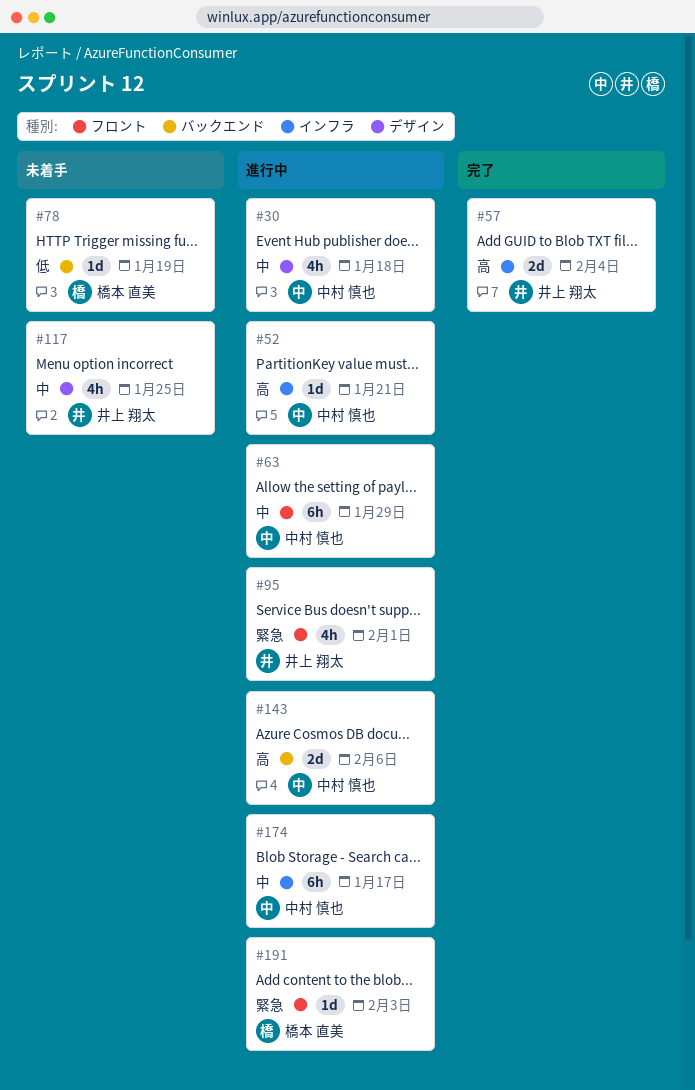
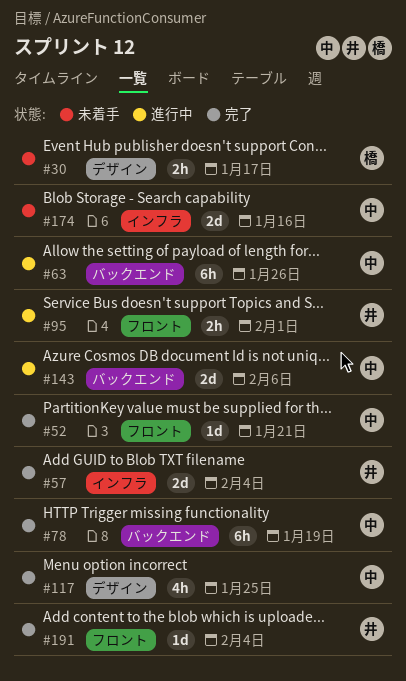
#30, status: 進行中 -> 未着手
#30, owner: 中村 慎也 -> 橋本 直美
#30, estimate: 4h -> 2h
#30, due: Jan 18 -> Jan 17
#52, status: 進行中 -> 完了
#52, label: インフラ -> フロント
#63, label: フロント -> バックエンド
#63, due: Jan 29 -> Jan 26
#78, status: 未着手 -> 完了
#78, owner: 橋本 直美 -> 中村 慎也
#78, estimate: 1d -> 6h
#95, estimate: 4h -> 2h
#117, status: 未着手 -> 完了
#117, owner: 井上 翔太 -> 中村 慎也
#174, status: 進行中 -> 未着手
#174, estimate: 6h -> 2d
#174, due: Jan 17 -> Jan 16
#191, status: 進行中 -> 完了
#191, owner: 橋本 直美 -> 井上 翔太
#191, due: Feb 3 -> Feb 4

